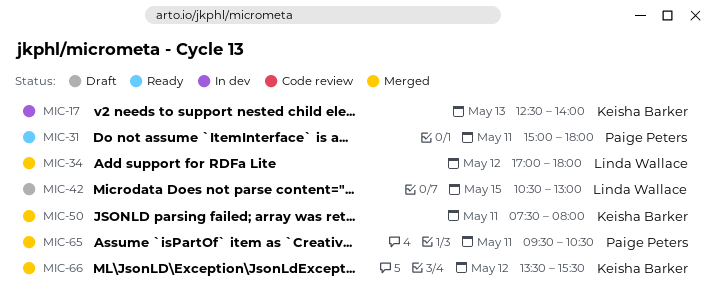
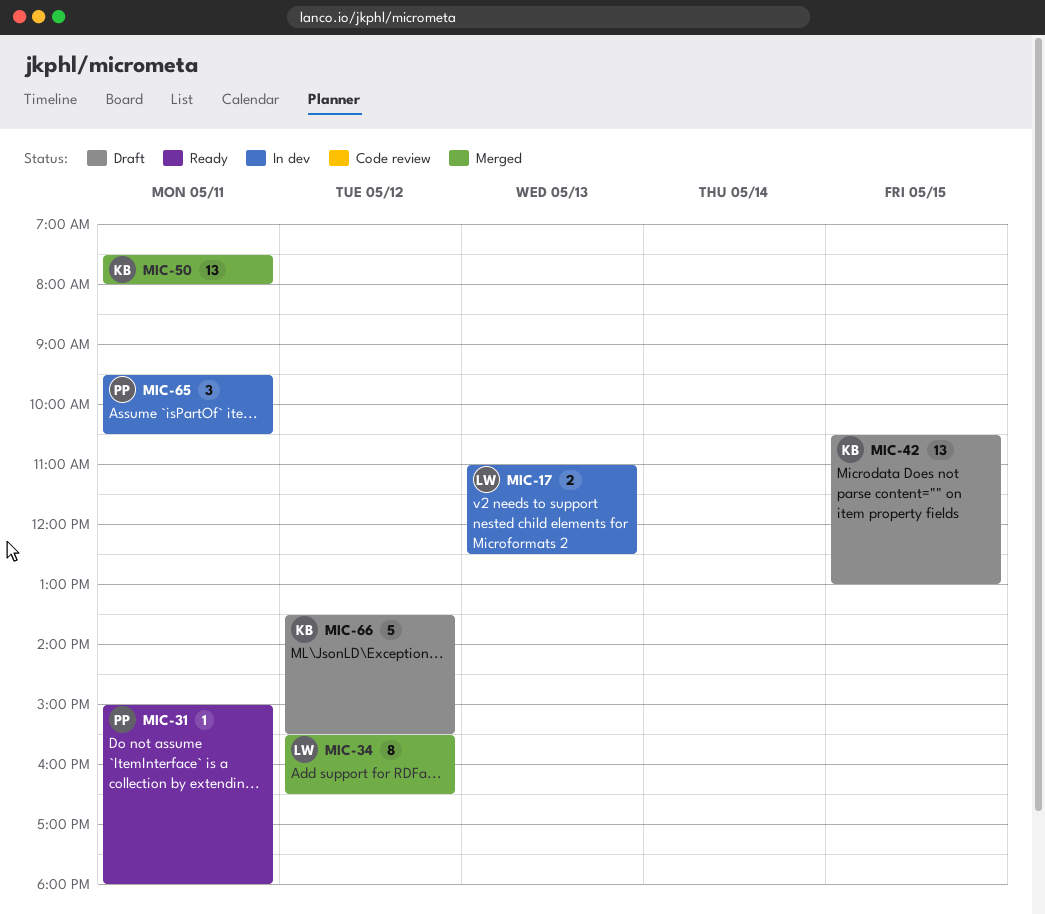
MIC-17, owner: Keisha Barker -> Linda Wallace
MIC-17, begins: 12:30 -> 11:00
MIC-17, ends: 14:00 -> 12:30
MIC-34, begins: 17:00 -> 15:30
MIC-34, ends: 18:00 -> 16:30
MIC-42, owner: Linda Wallace -> Keisha Barker
MIC-65, status: Merged -> In dev
MIC-66, status: Merged -> Draft

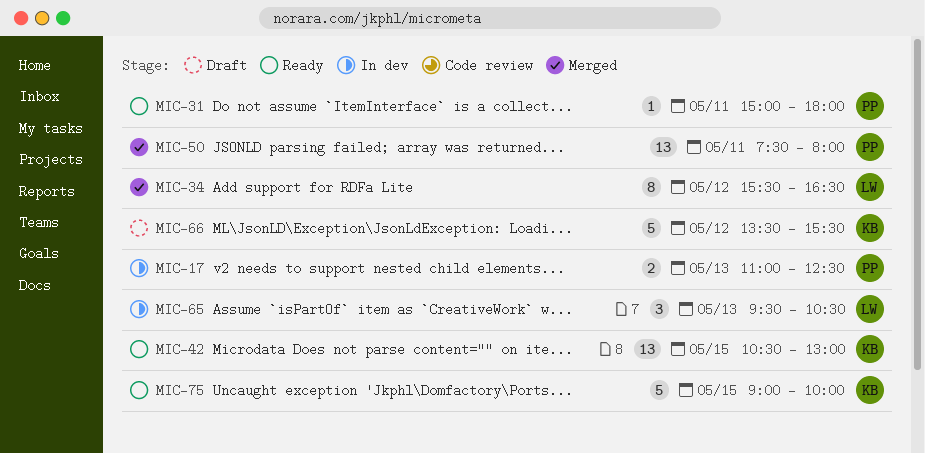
MIC-17, owner: LW -> PP
MIC-42, status: Draft -> Ready
MIC-50, owner: KB -> PP
MIC-65, owner: PP -> LW
MIC-65, day: May 11 -> May 13
MIC-75: none -> present

